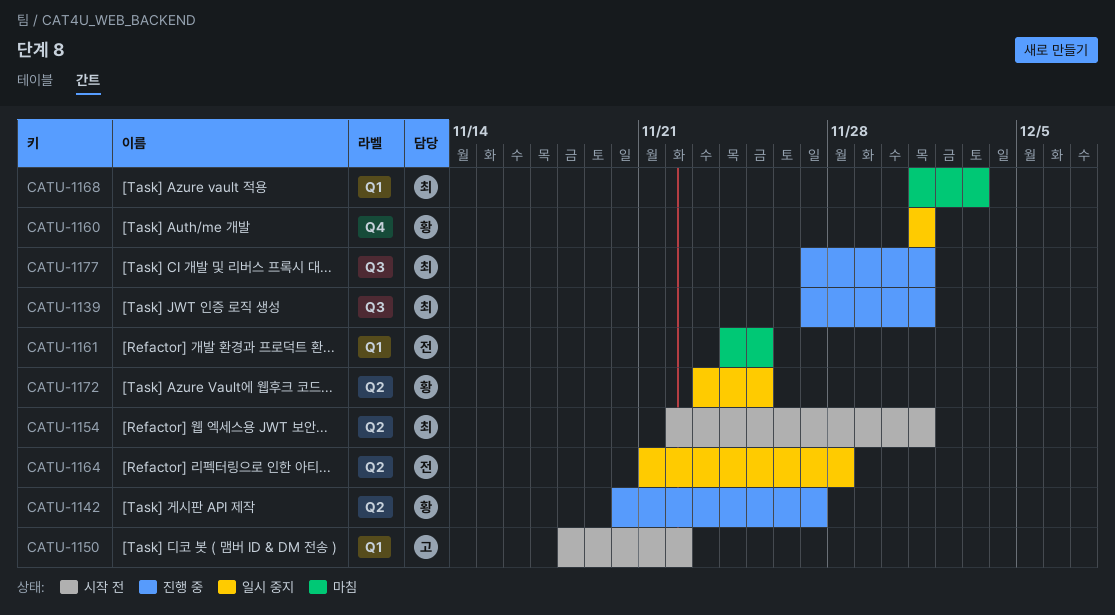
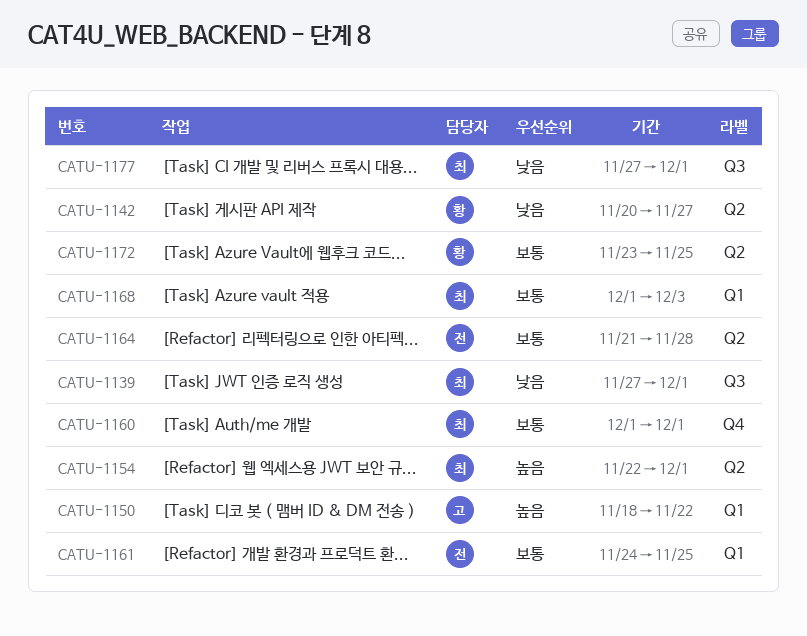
CATU-1160, owner: 황 -> 최

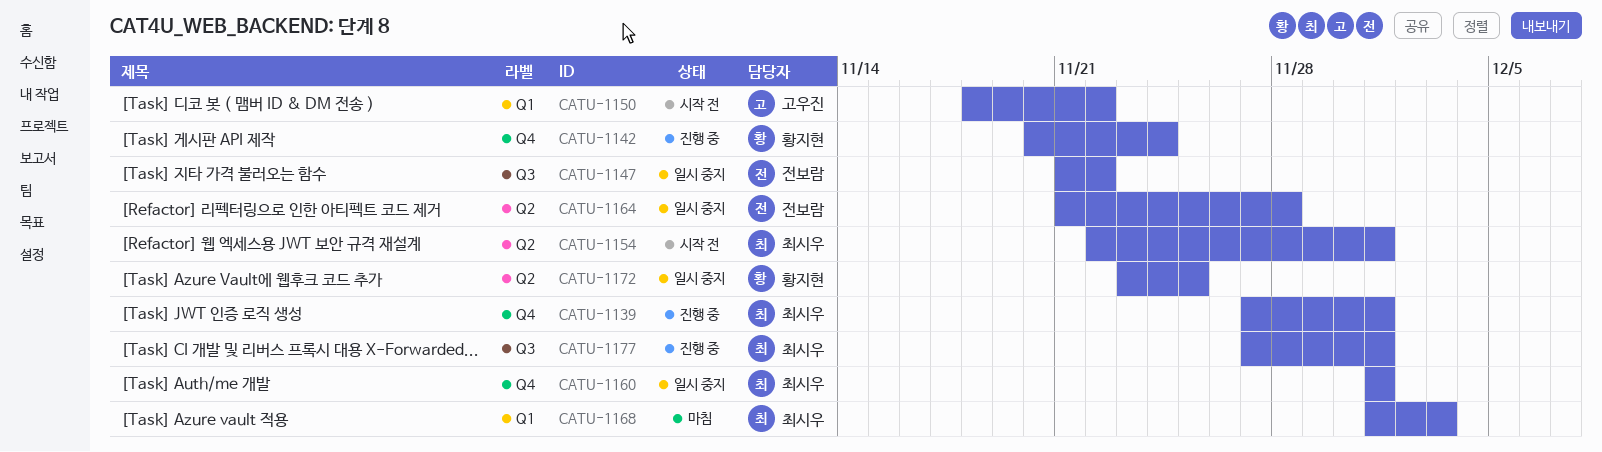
CATU-1139, label: Q3 -> Q4
CATU-1142, label: Q2 -> Q4
CATU-1142, due: Nov 27 -> Nov 24
CATU-1147: none -> present
CATU-1161: present -> none

